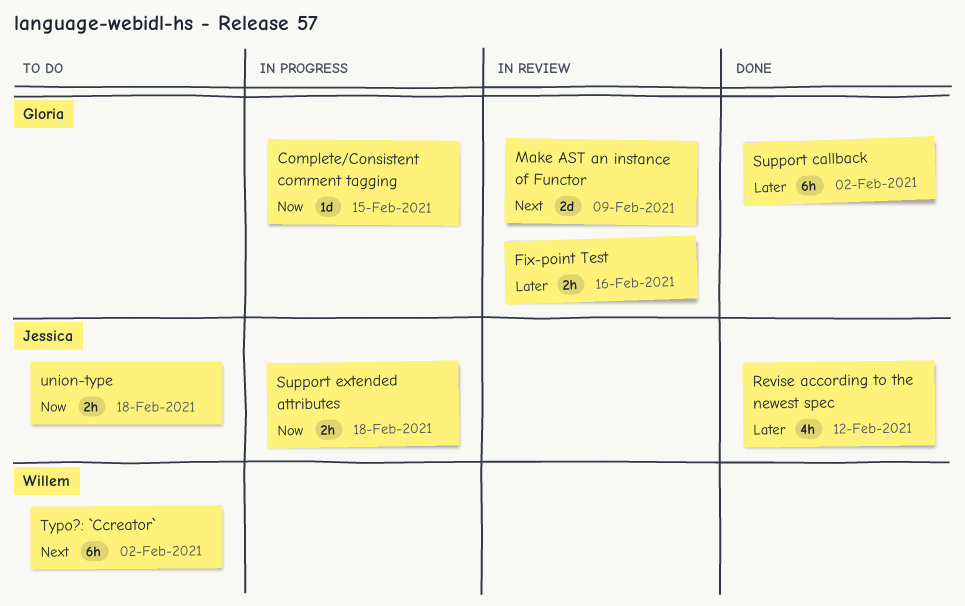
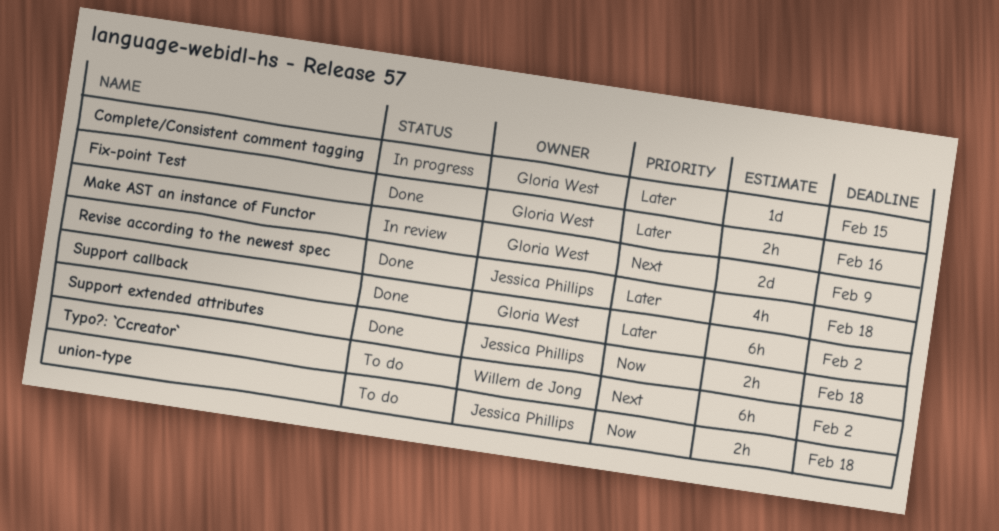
Complete/Consistent comment tagging, priority: Now -> Later
Fix-point Test, status: In review -> Done
Revise according to the newest spec, due: Feb 12 -> Feb 18
Support extended attributes, status: In progress -> Done

